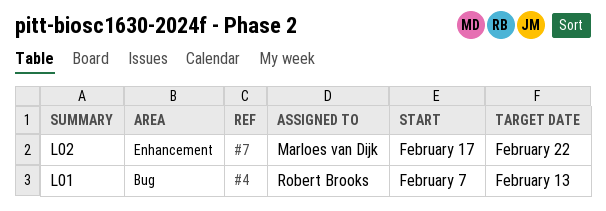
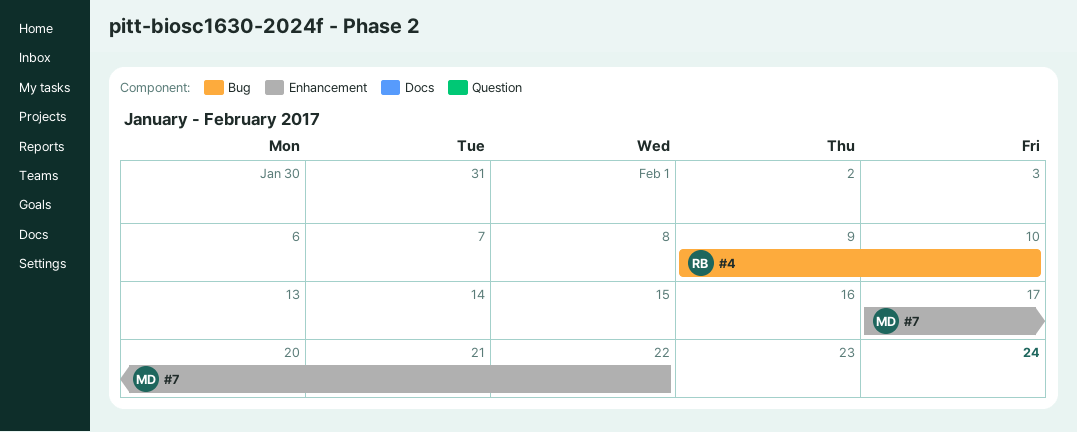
#4, start: Feb 7 -> Feb 9
#4, due: Feb 13 -> Feb 10

